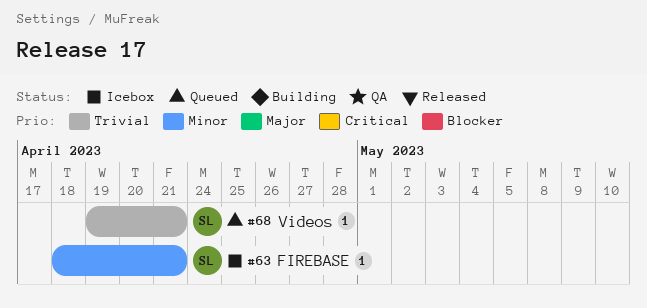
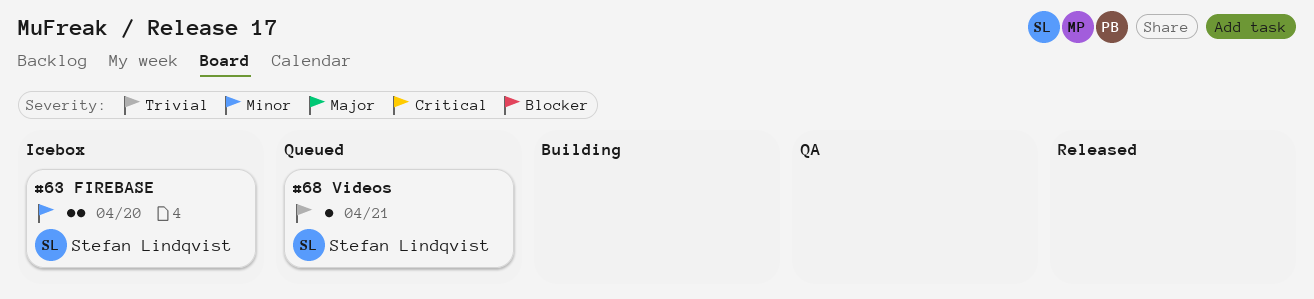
#63, estimate: 1 -> 2
#63, due: Apr 21 -> Apr 20

